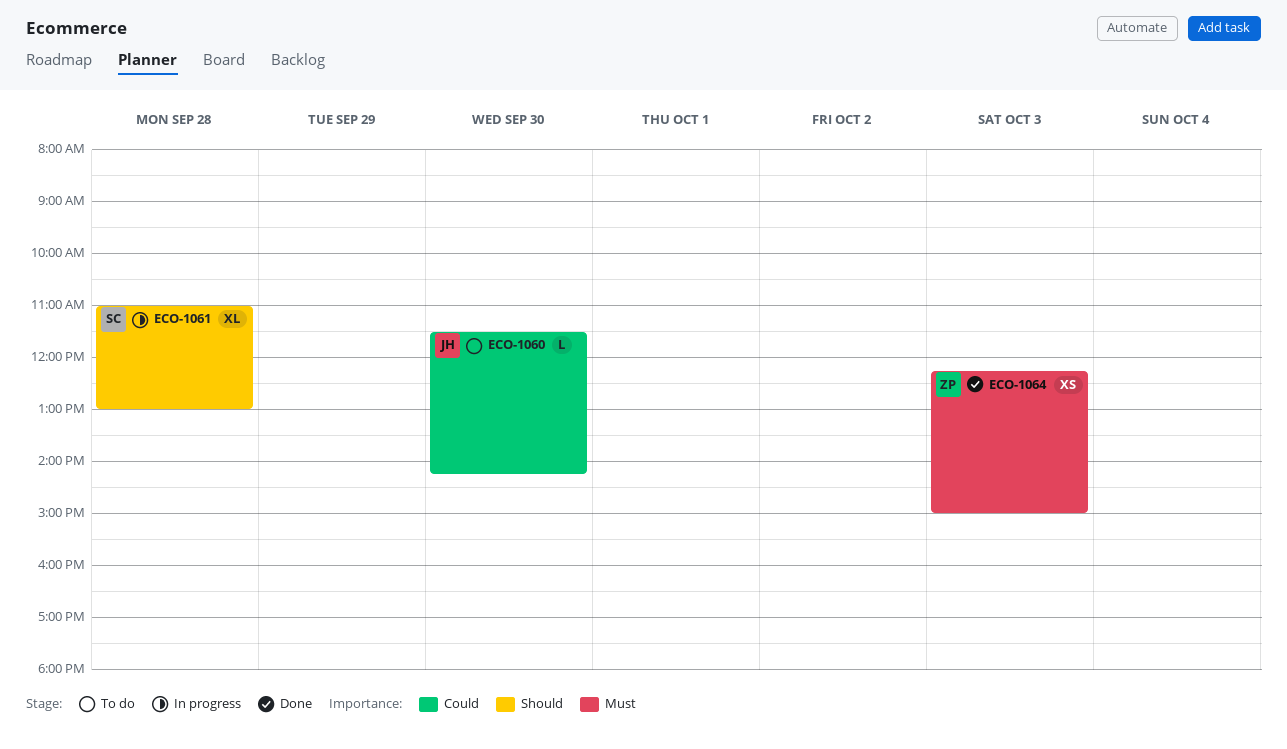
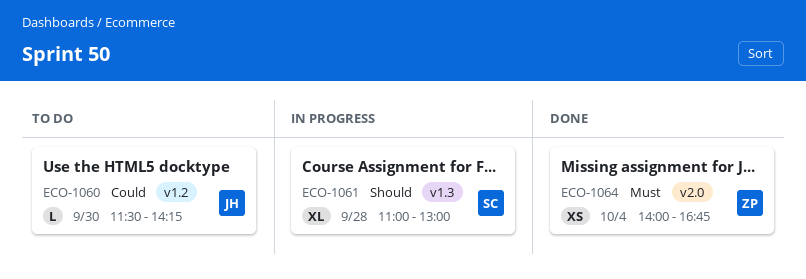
ECO-1064, day: Oct 3 -> Oct 4
ECO-1064, begins: 12:15 -> 14:00
ECO-1064, ends: 15:00 -> 16:45

